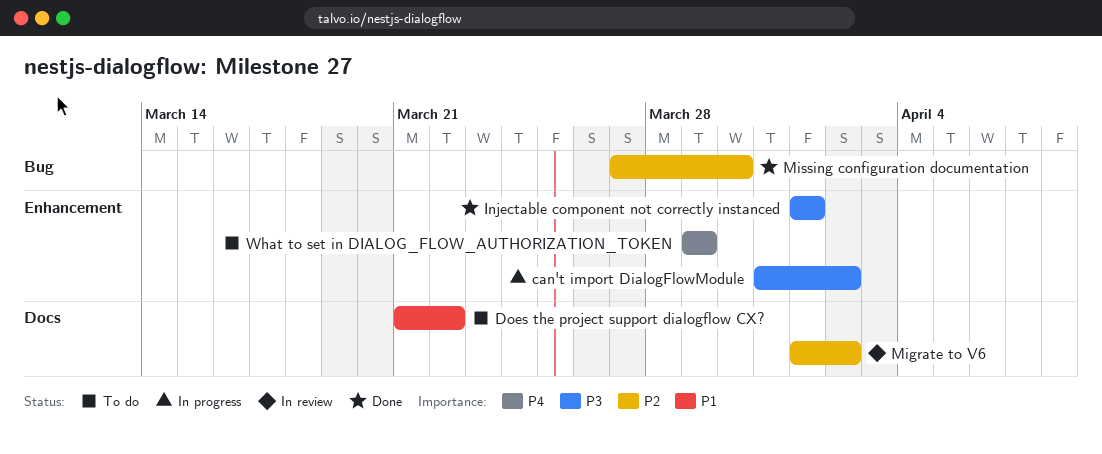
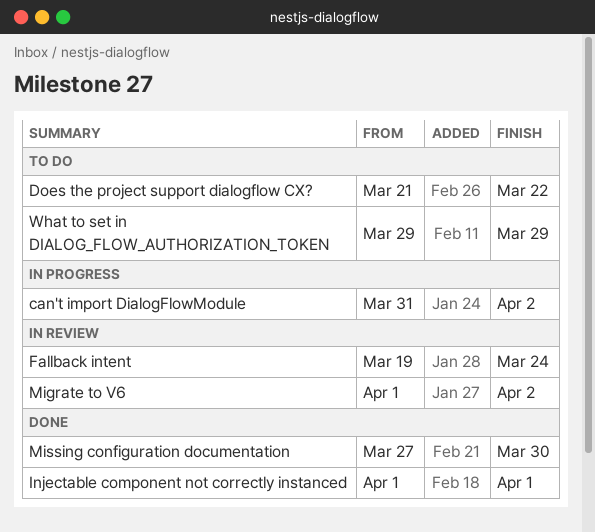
Fallback intent: none -> present

